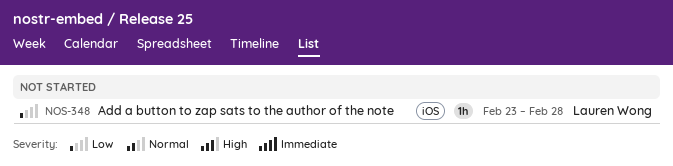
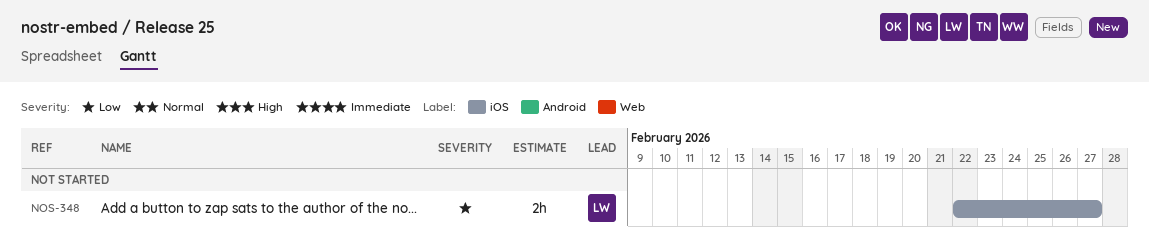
NOS-348, estimate: 1h -> 2h
NOS-348, start: Feb 23 -> Feb 22
NOS-348, due: Feb 28 -> Feb 27

